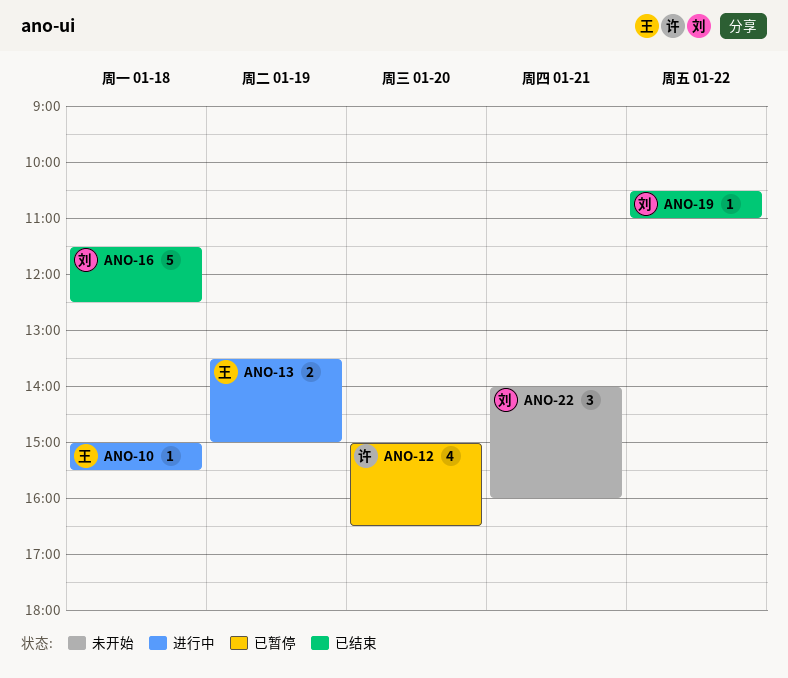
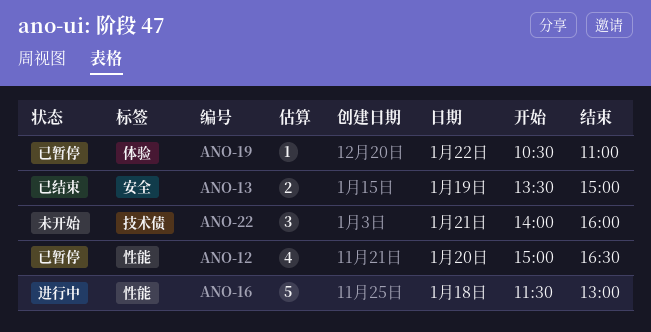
ANO-10: present -> none
ANO-13, status: 进行中 -> 已结束
ANO-16, status: 已结束 -> 进行中
ANO-16, ends: 12:30 -> 13:00
ANO-19, status: 已结束 -> 已暂停

